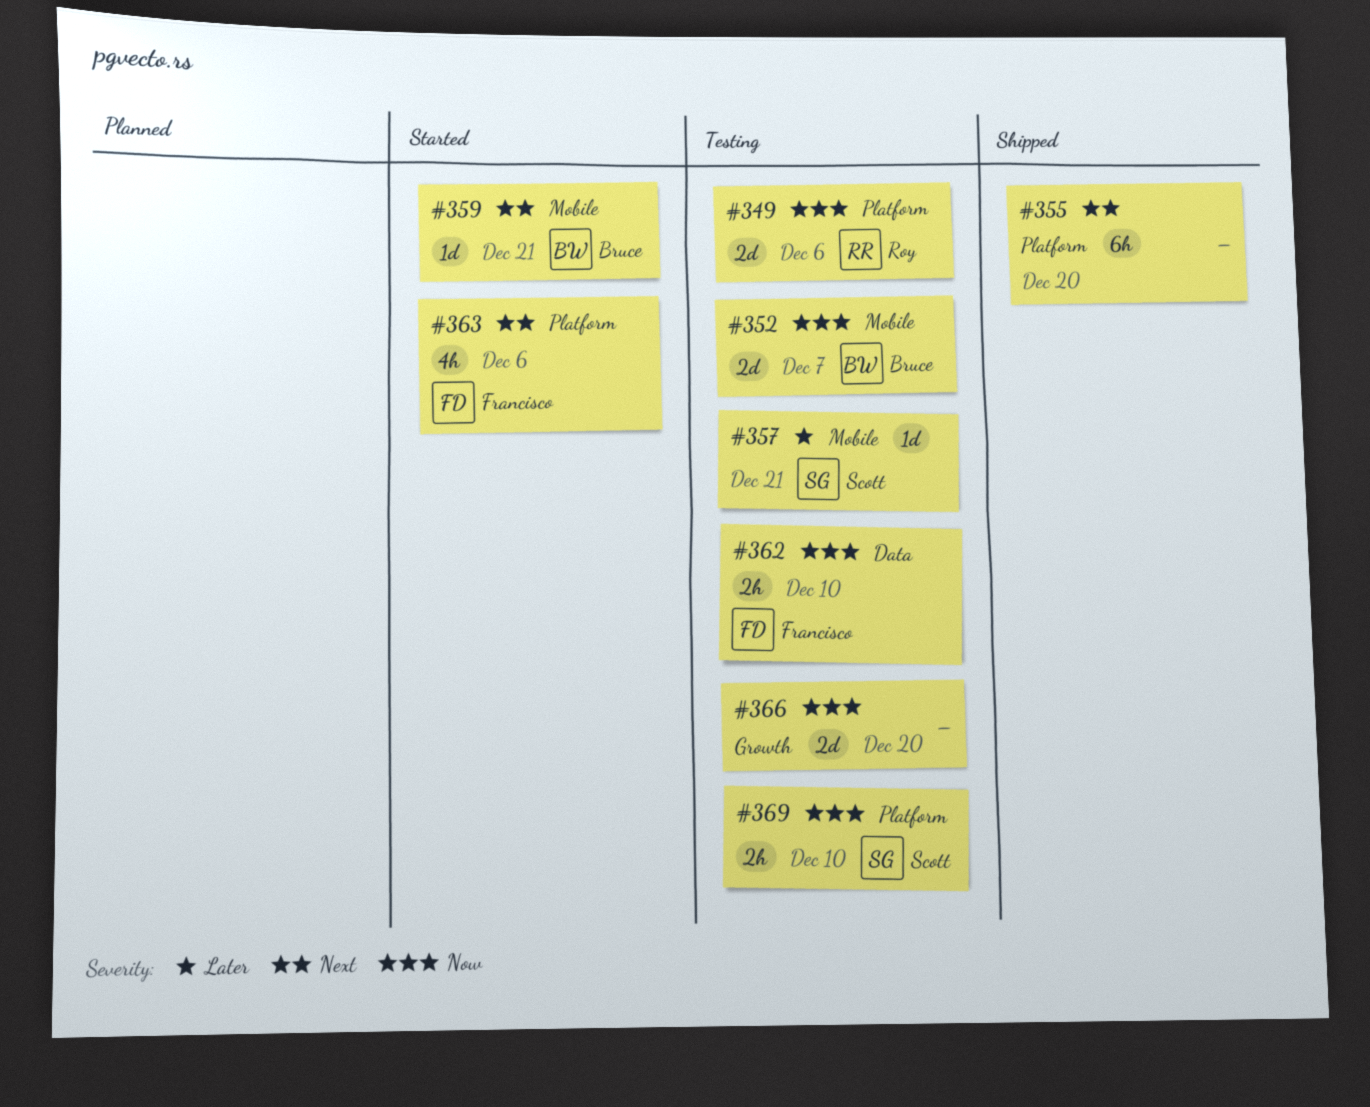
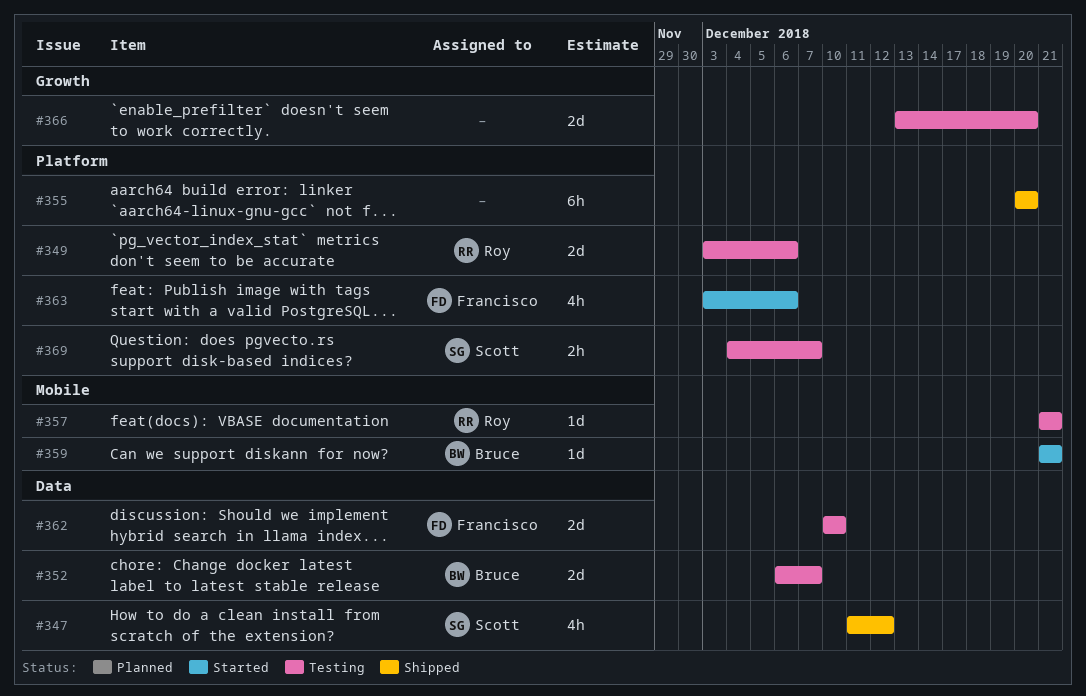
#347: none -> present
#352, label: Mobile -> Data
#357, owner: Scott -> Roy
#362, estimate: 2h -> 2d
#369, due: Dec 10 -> Dec 7

